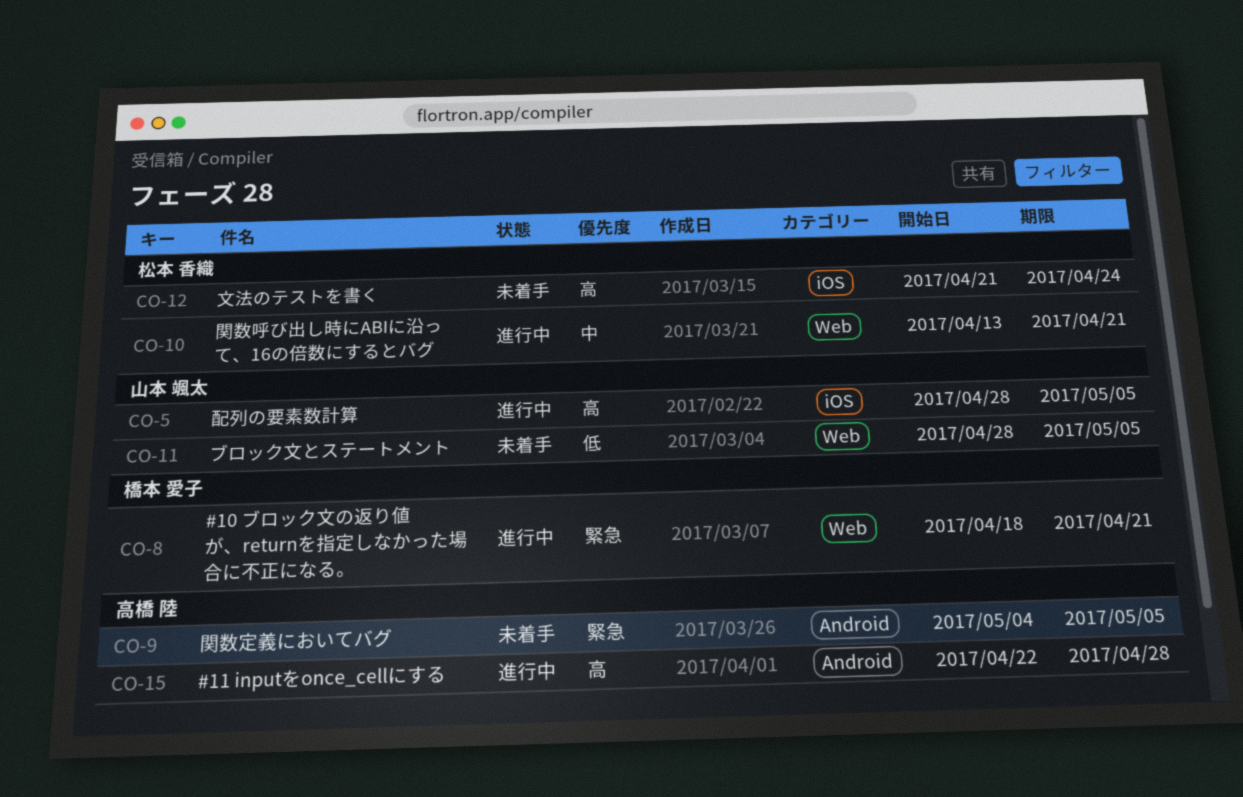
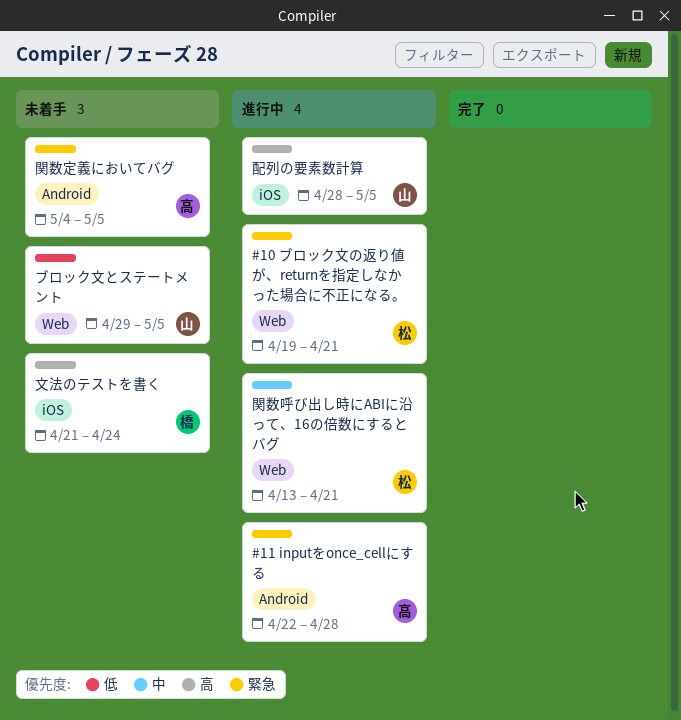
#10 ブロック文の返り値が、returnを指定しなかった場合に不正になる。, owner: 橋本 愛子 -> 松本 香織
#10 ブロック文の返り値が、returnを指定しなかった場合に不正になる。, start: Apr 18 -> Apr 19
#11 inputをonce_cellにする, priority: 高 -> 緊急
ブロック文とステートメント, start: Apr 28 -> Apr 29
文法のテストを書く, owner: 松本 香織 -> 橋本 愛子

